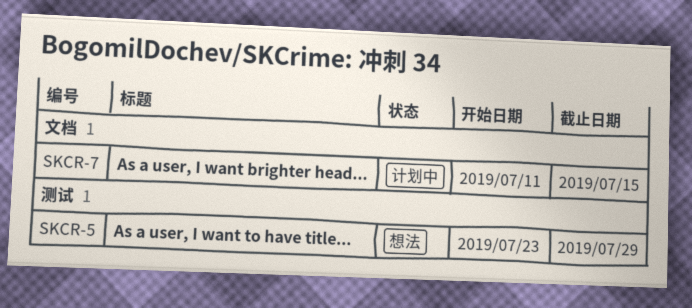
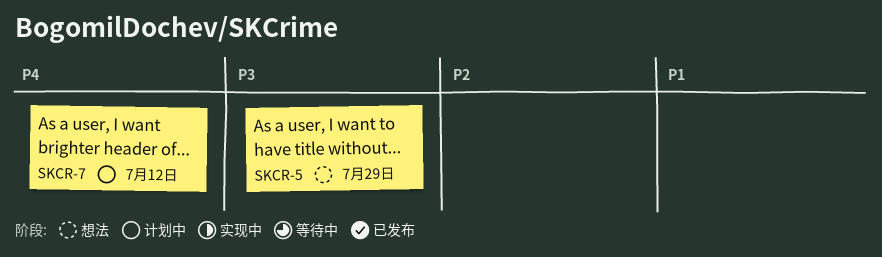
SKCR-7, due: Jul 15 -> Jul 12

